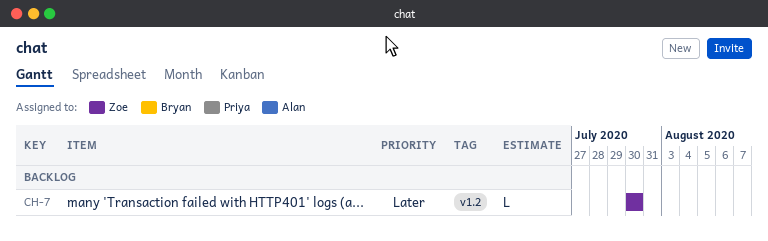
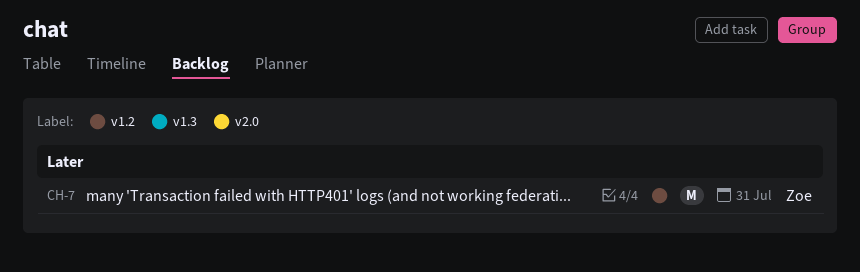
CH-7, estimate: L -> M
CH-7, due: Jul 30 -> Jul 31

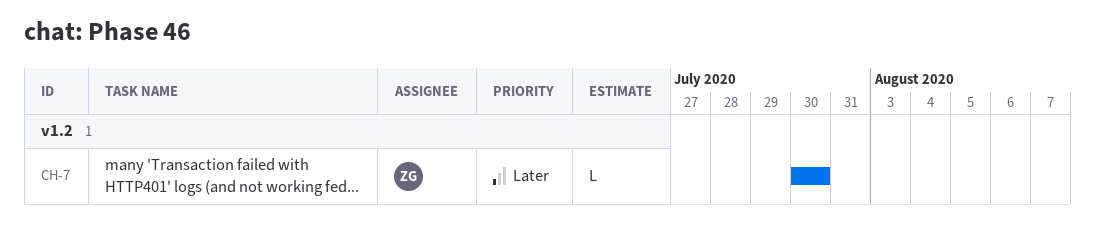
CH-7, estimate: M -> L
CH-7, due: Jul 31 -> Jul 30

